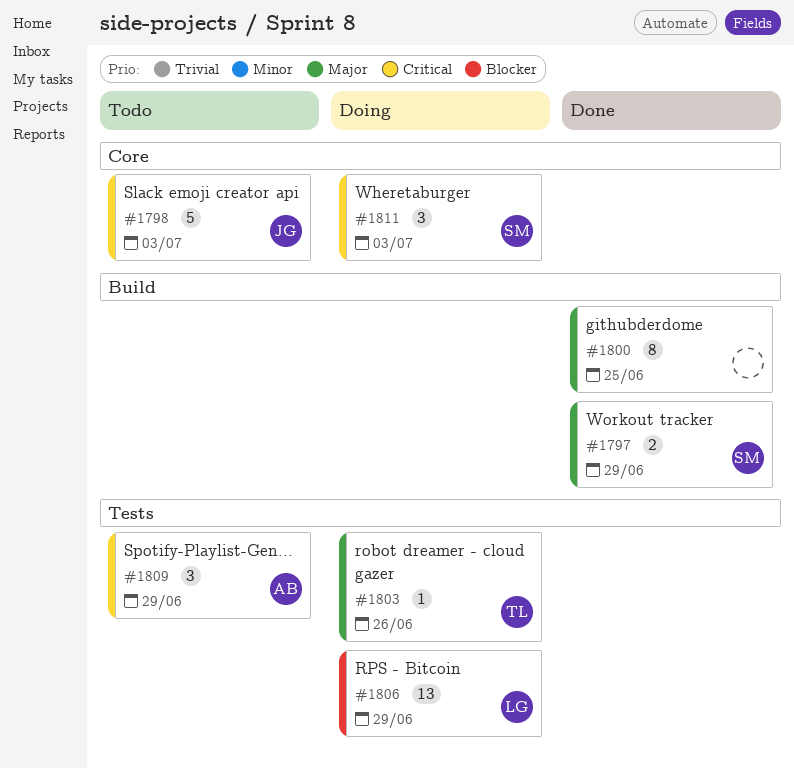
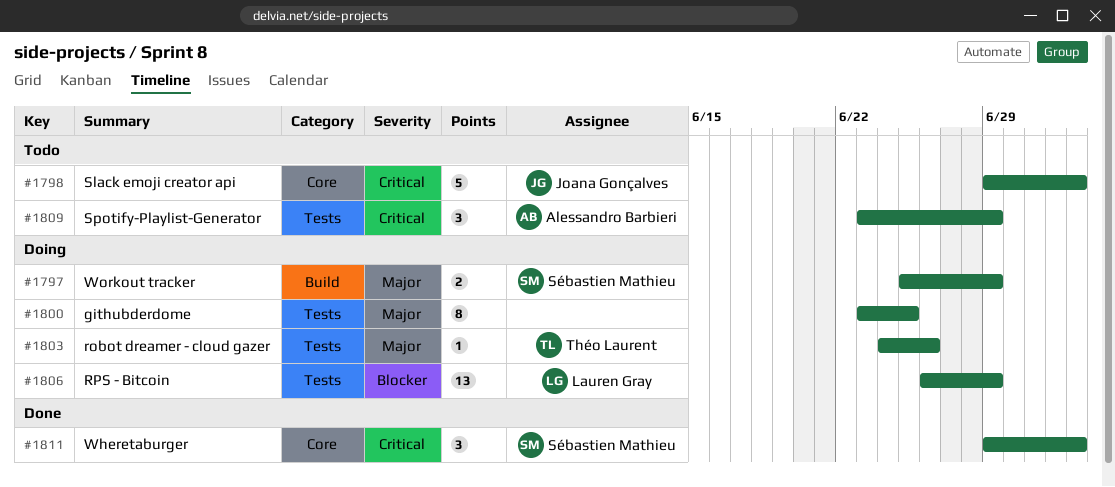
#1797, status: Done -> Doing
#1800, status: Done -> Doing
#1800, label: Build -> Tests
#1811, status: Doing -> Done

